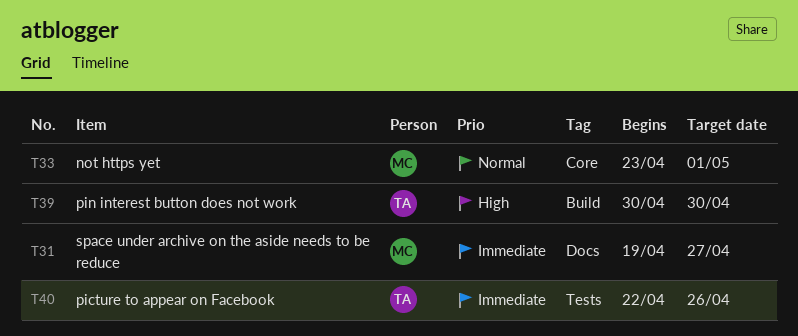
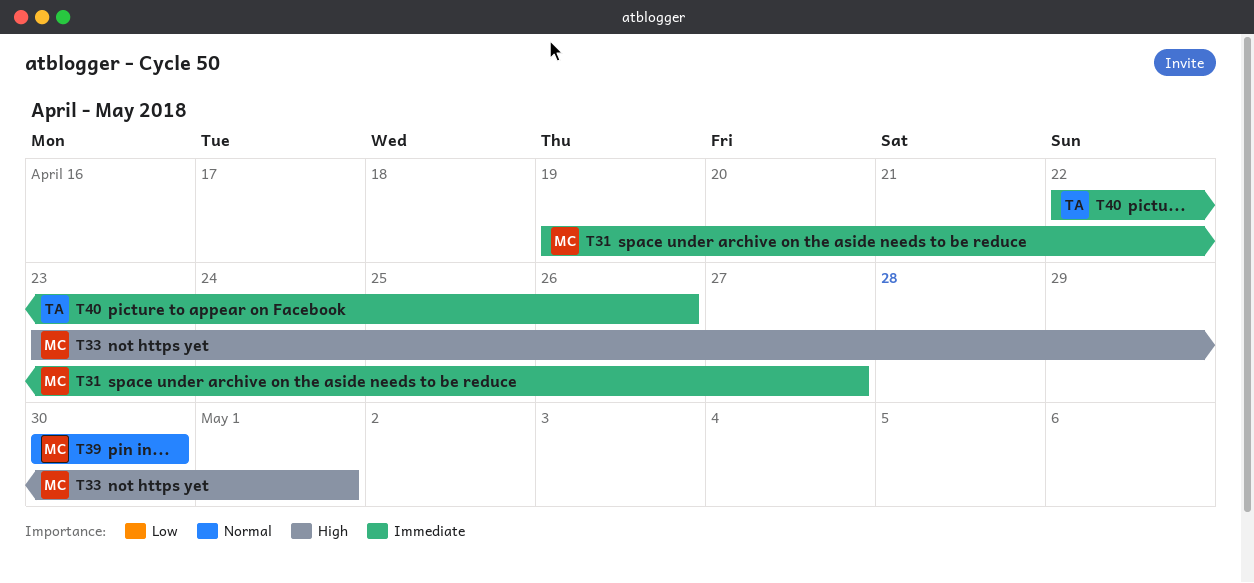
T33, priority: Normal -> High
T39, owner: TA -> MC
T39, priority: High -> Normal

